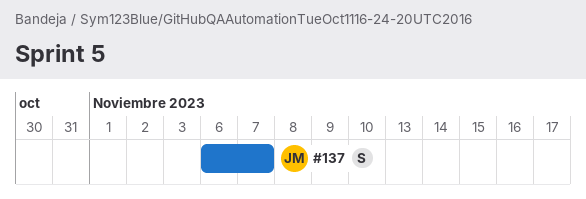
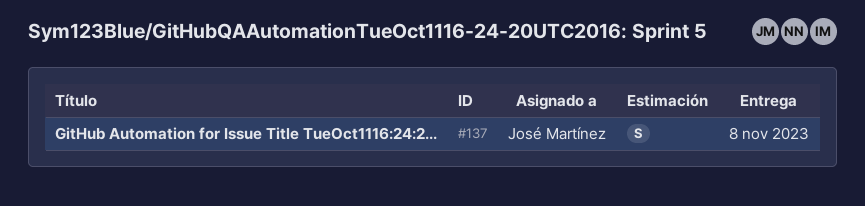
#137, due: Nov 7 -> Nov 8

